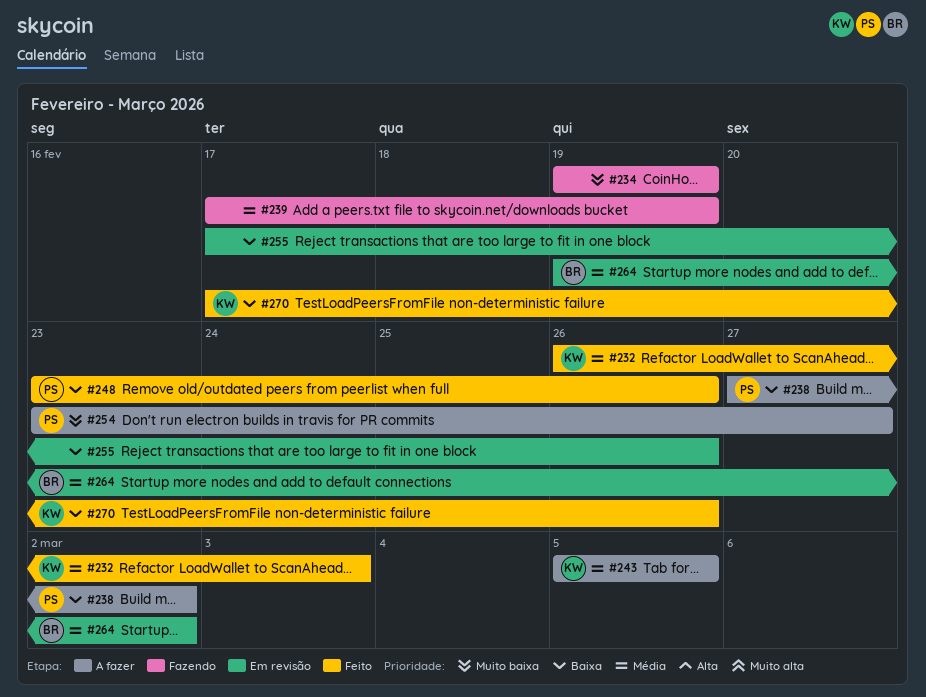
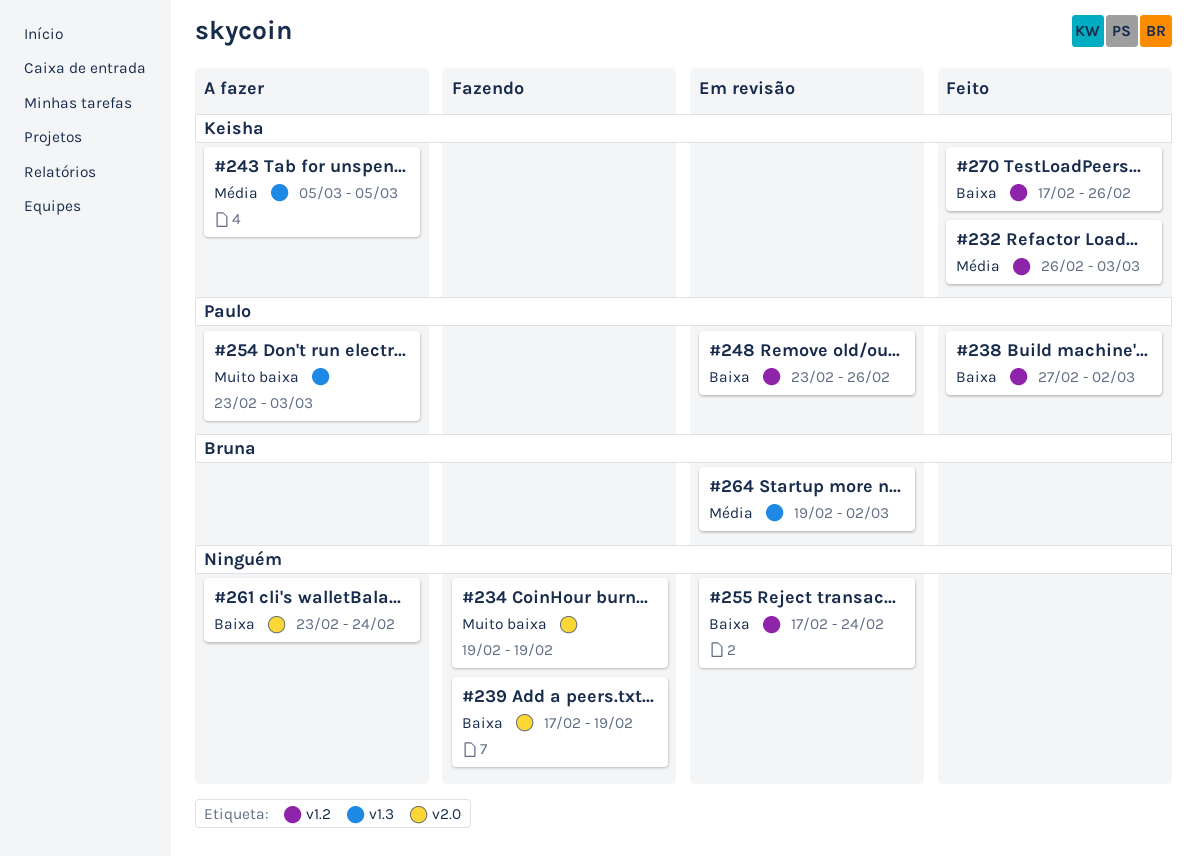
#238, status: A fazer -> Feito
#239, priority: Média -> Baixa
#248, status: Feito -> Em revisão
#254, due: Feb 27 -> Mar 3
#255, due: Feb 26 -> Feb 24
#261: none -> present

